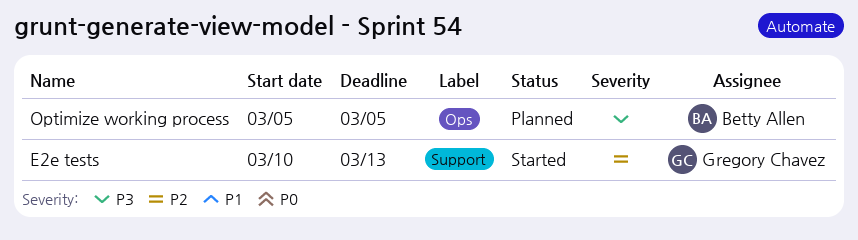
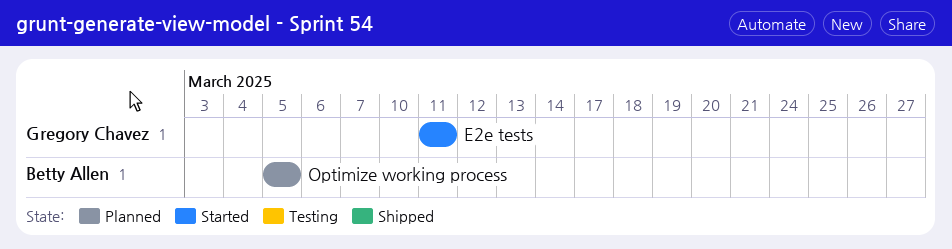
E2e tests, start: Mar 10 -> Mar 11
E2e tests, due: Mar 13 -> Mar 11

